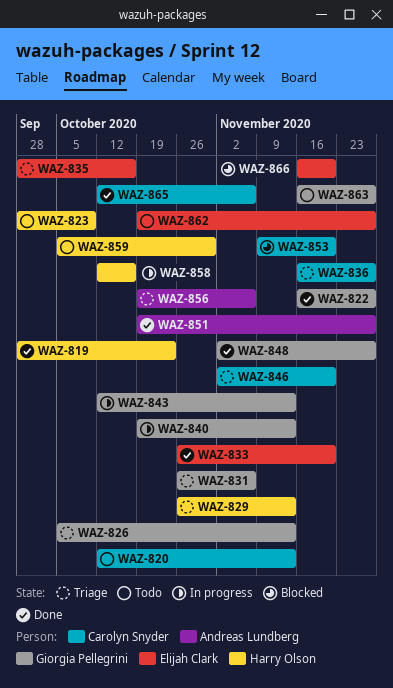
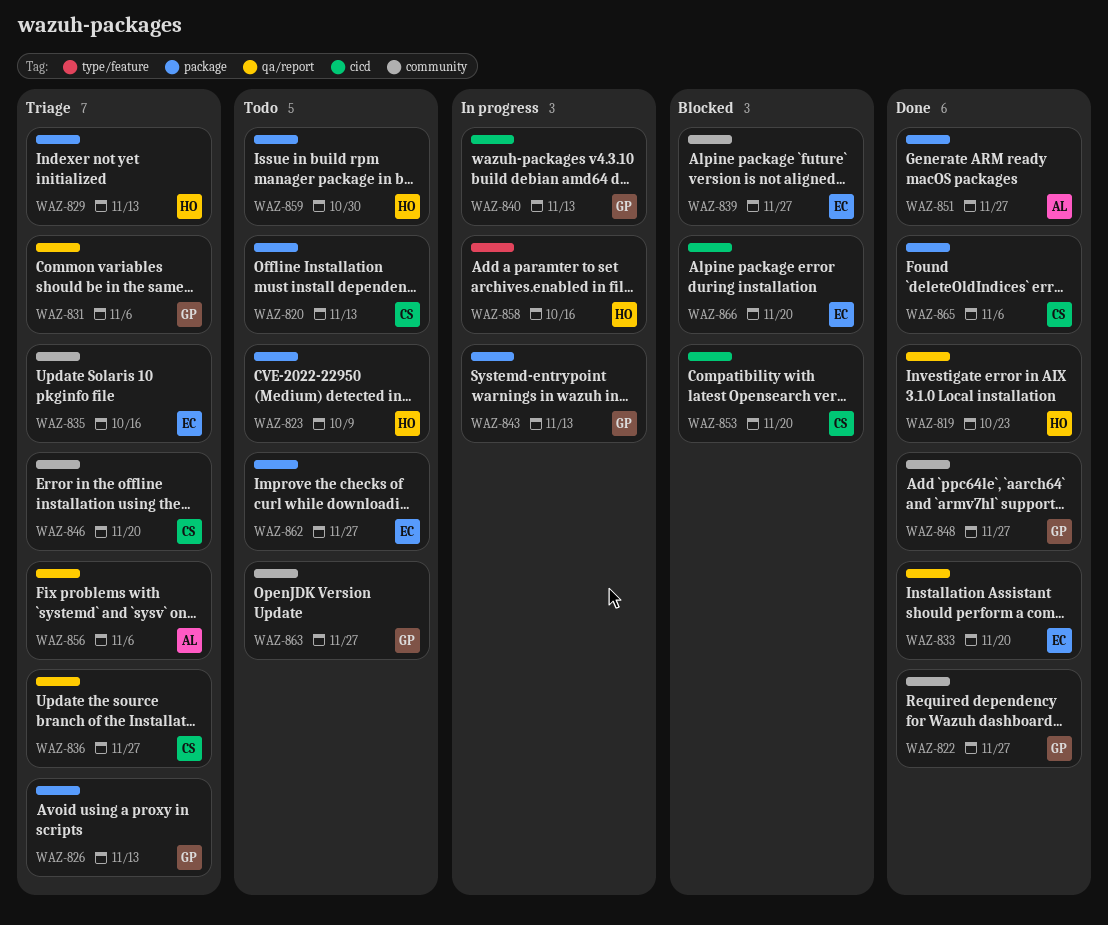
WAZ-839: none -> present

